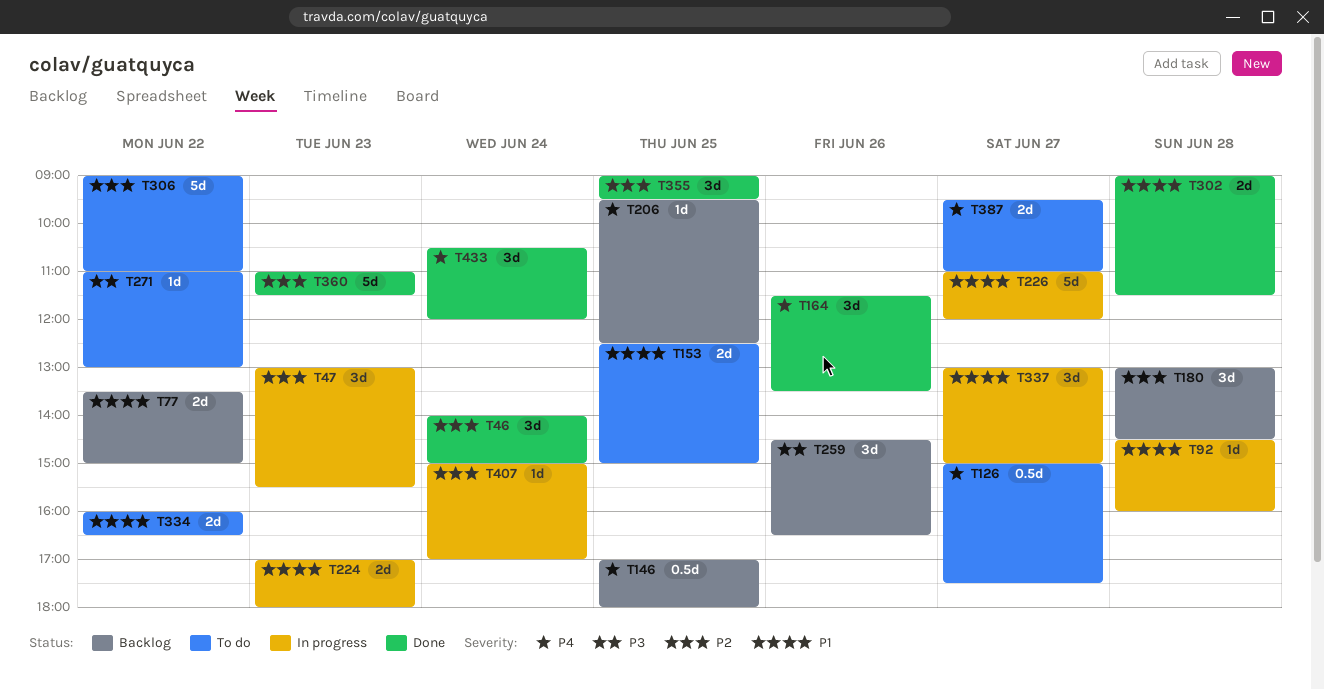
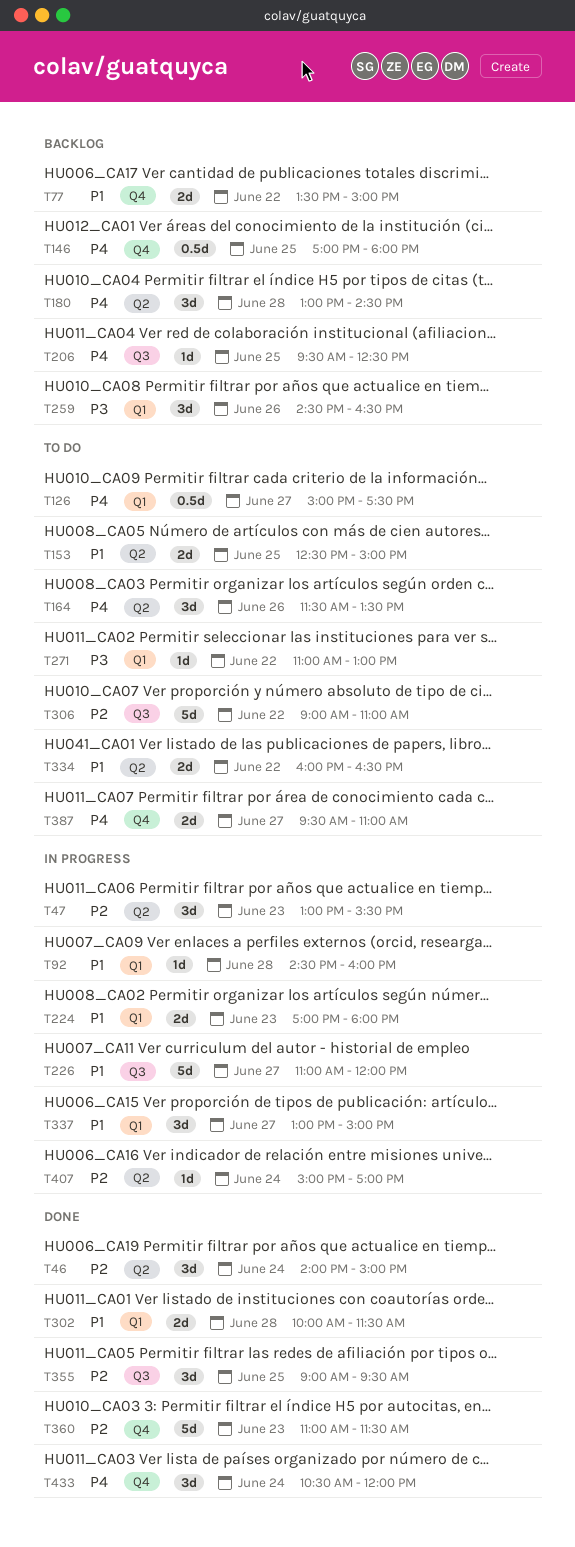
T164, status: Done -> To do
T180, priority: P2 -> P4
T302, begins: 09:00 -> 10:00

